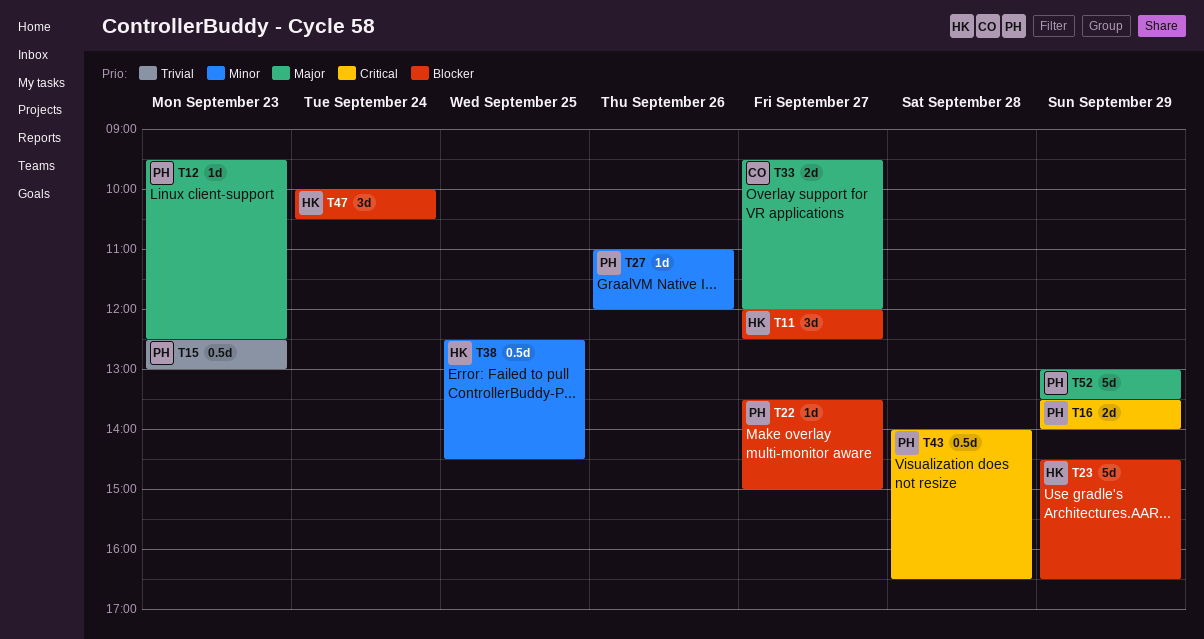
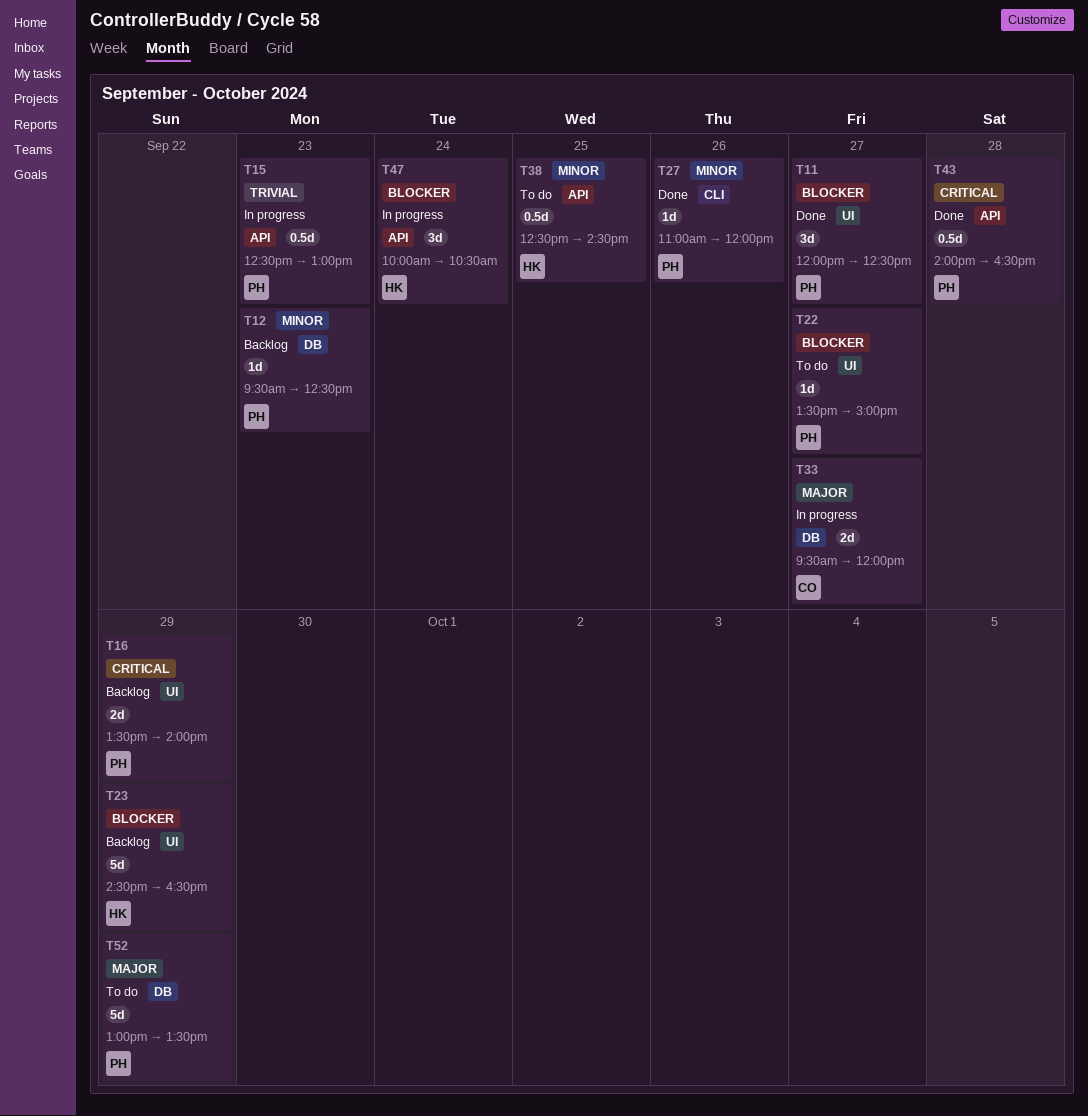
T11, owner: HK -> PH
T12, priority: Major -> Minor

